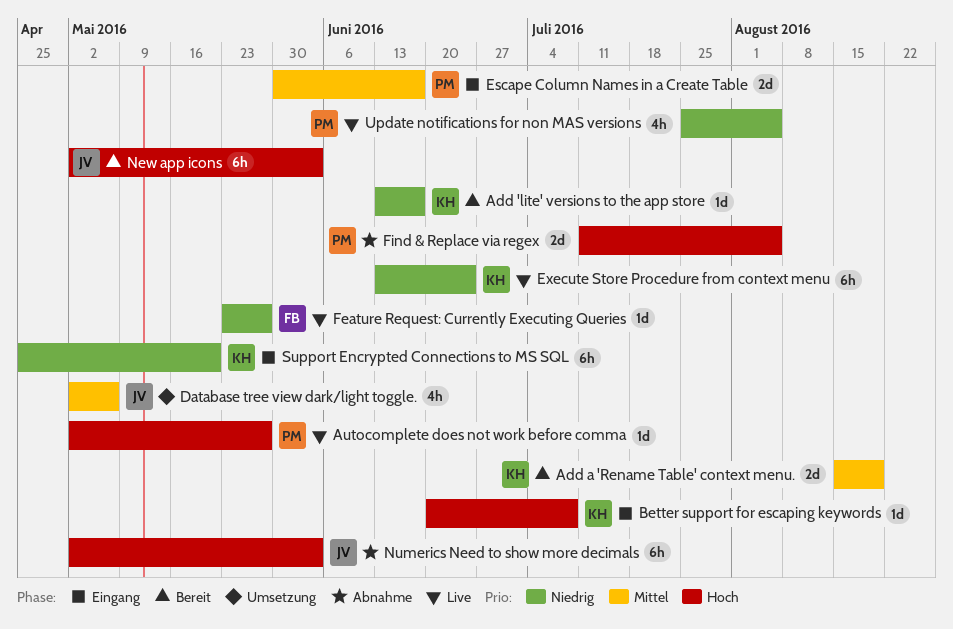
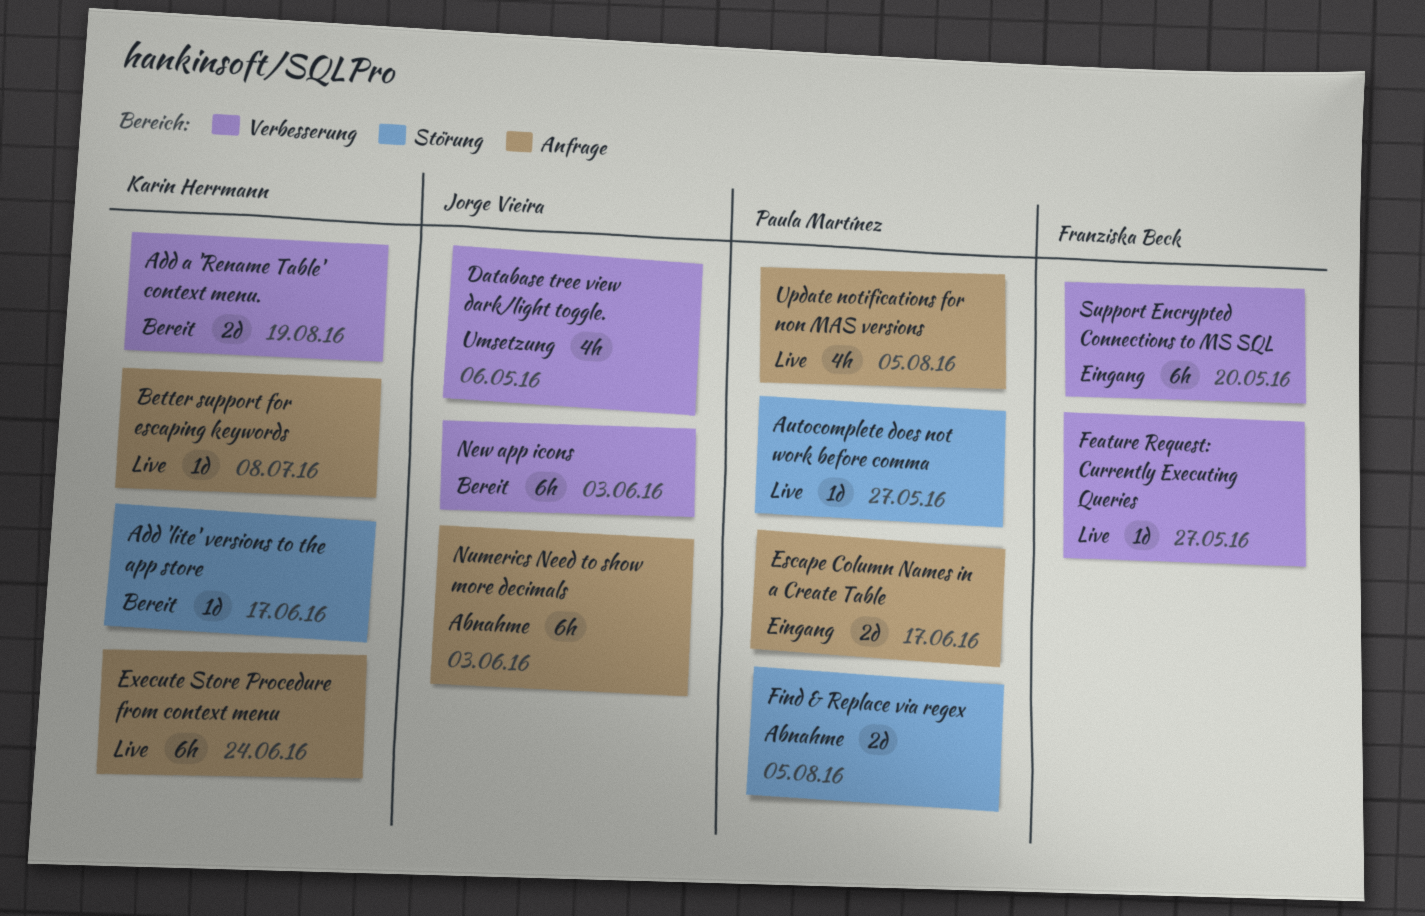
Better support for escaping keywords, status: Eingang -> Live
Support Encrypted Connections to MS SQL, owner: Karin Herrmann -> Franziska Beck

